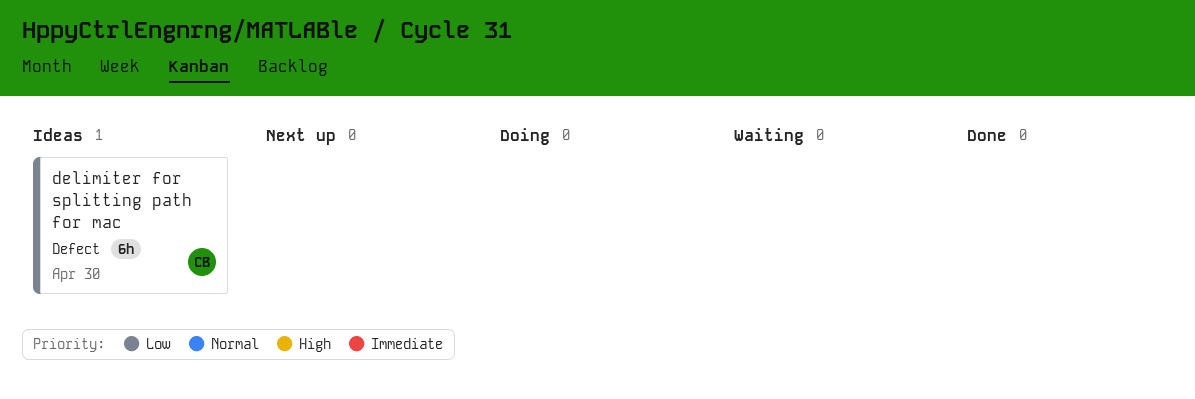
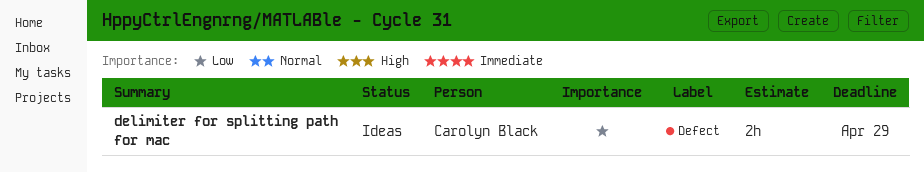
delimiter for splitting path for mac, estimate: 6h -> 2h
delimiter for splitting path for mac, due: Apr 30 -> Apr 29

